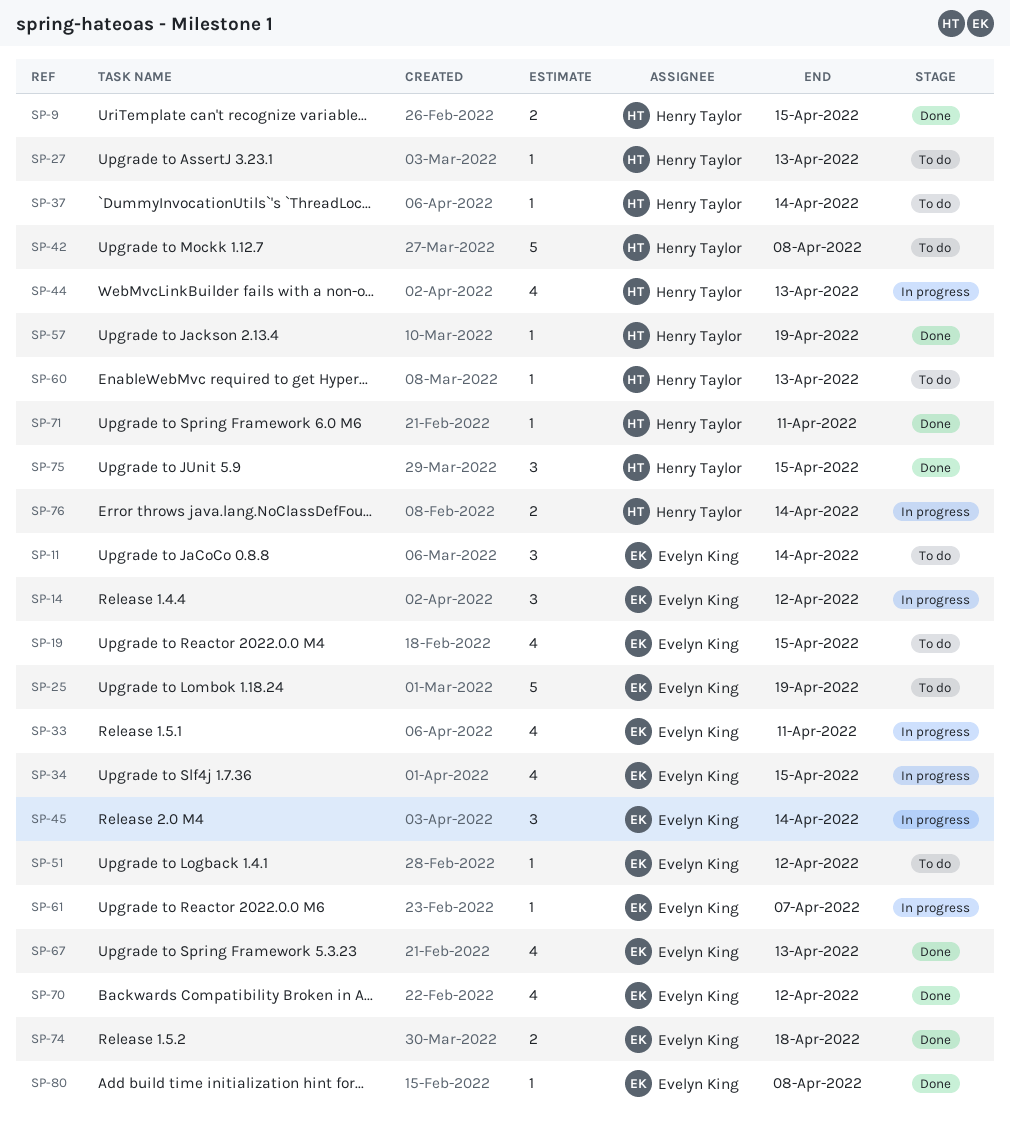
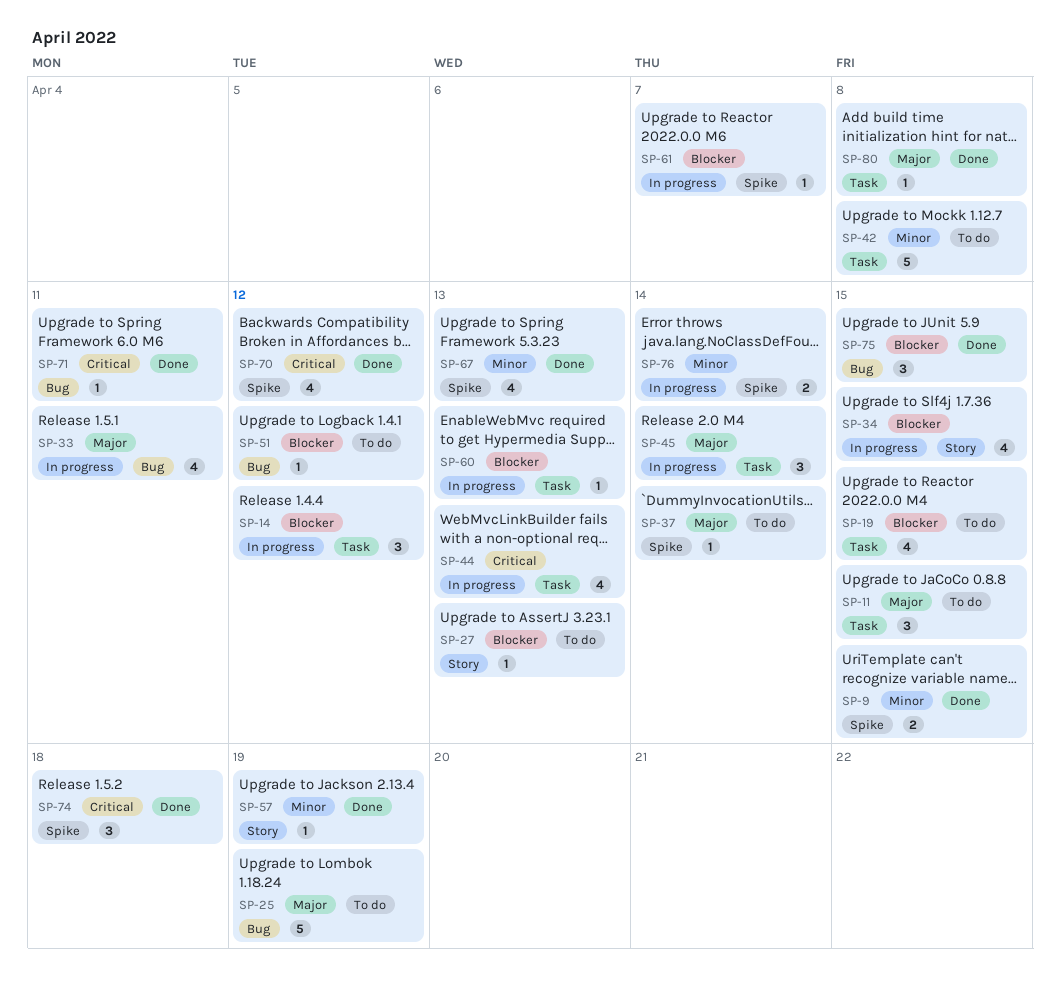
SP-11, due: Apr 14 -> Apr 15
SP-60, status: To do -> In progress
SP-74, estimate: 2 -> 3

